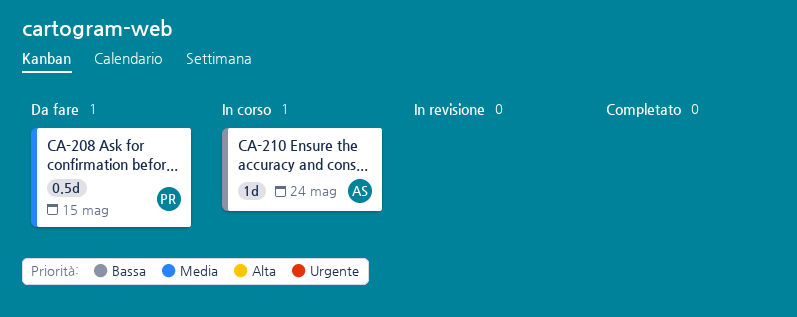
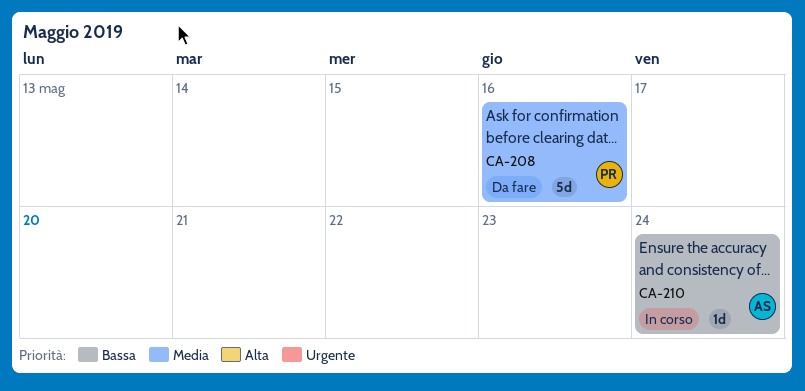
CA-208, estimate: 0.5d -> 5d
CA-208, due: May 15 -> May 16

